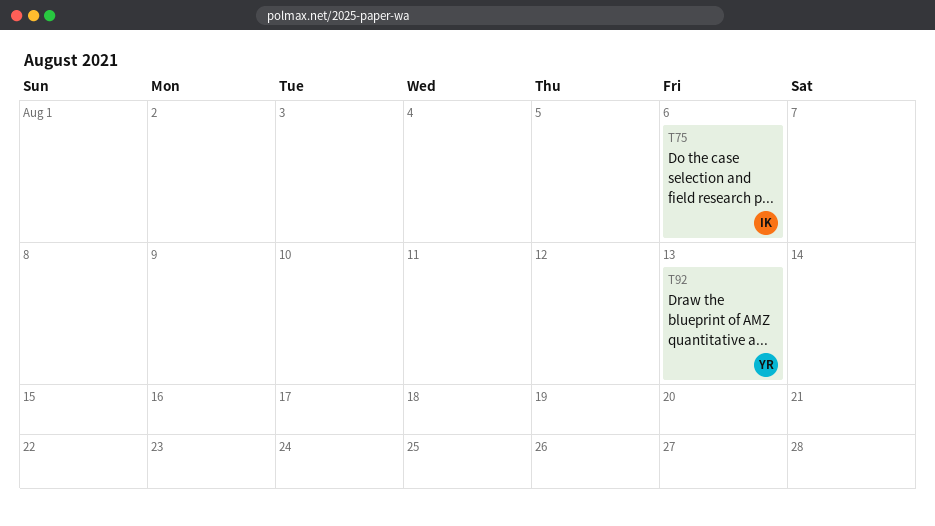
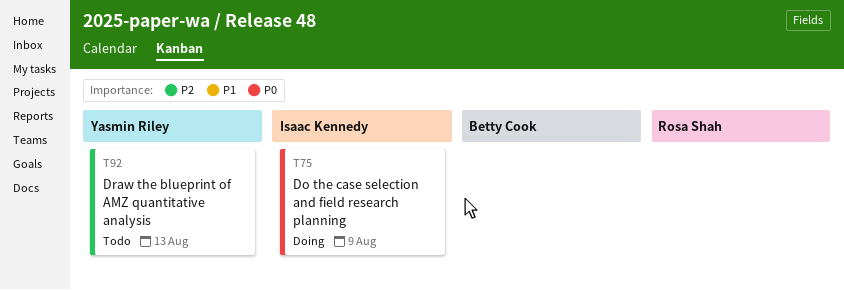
T75, due: Aug 6 -> Aug 9

